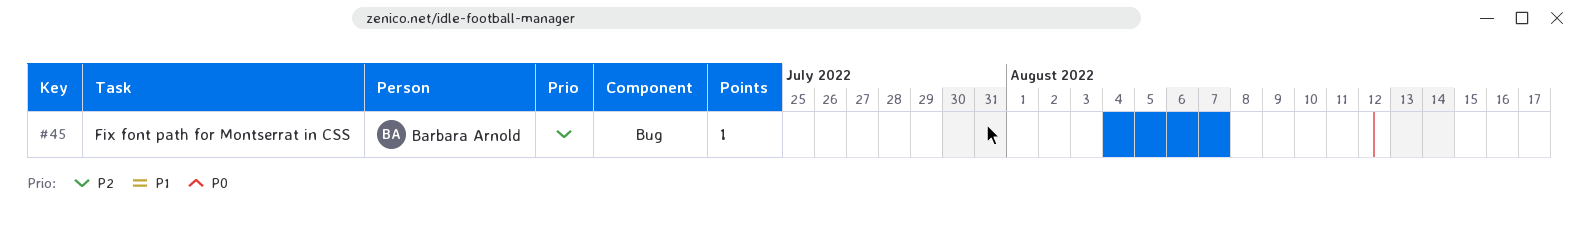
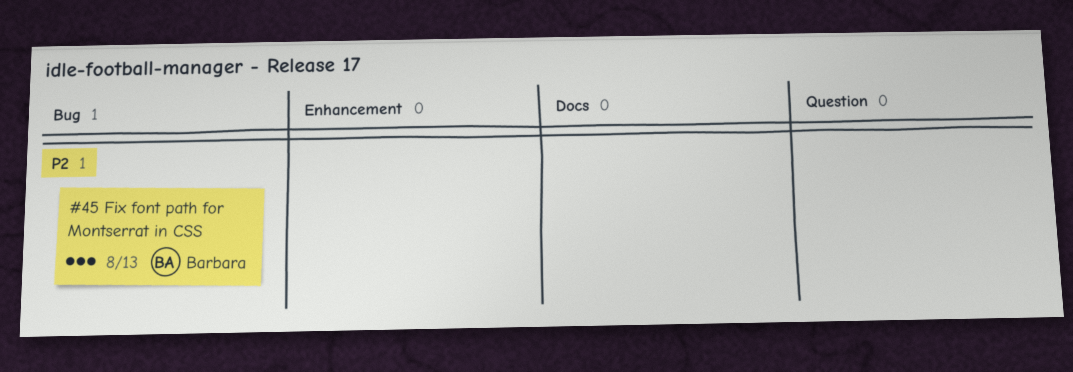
#45, estimate: 1 -> 3
#45, due: Aug 7 -> Aug 13

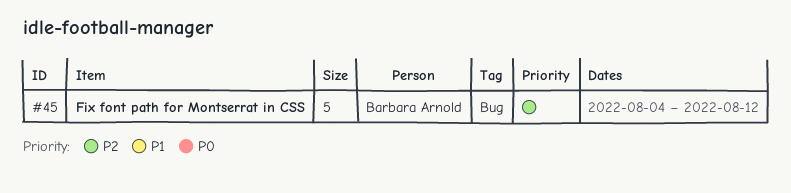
#45, estimate: 3 -> 5
#45, due: Aug 13 -> Aug 12

